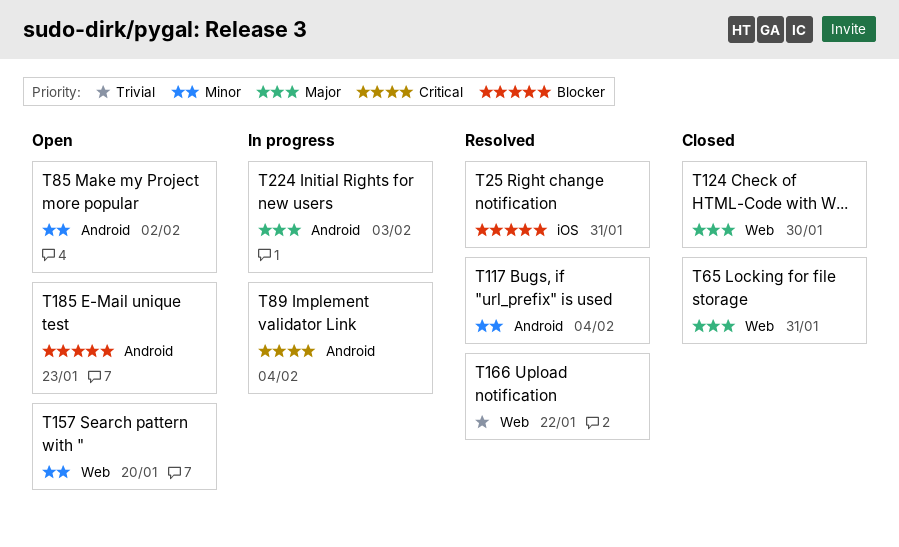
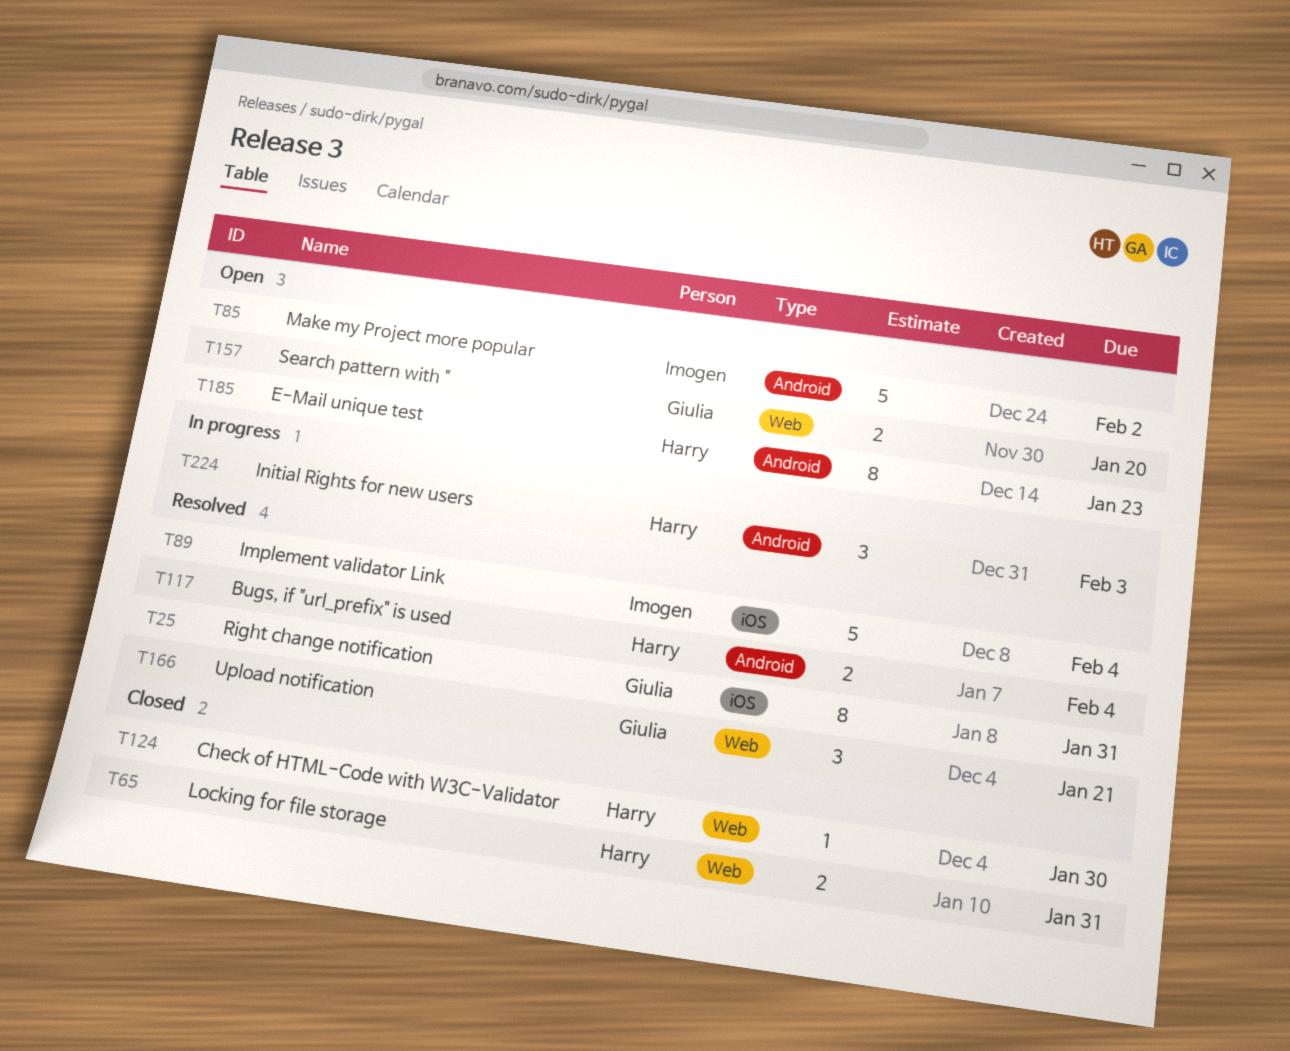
T89, status: In progress -> Resolved
T89, label: Android -> iOS
T166, due: Jan 22 -> Jan 21

